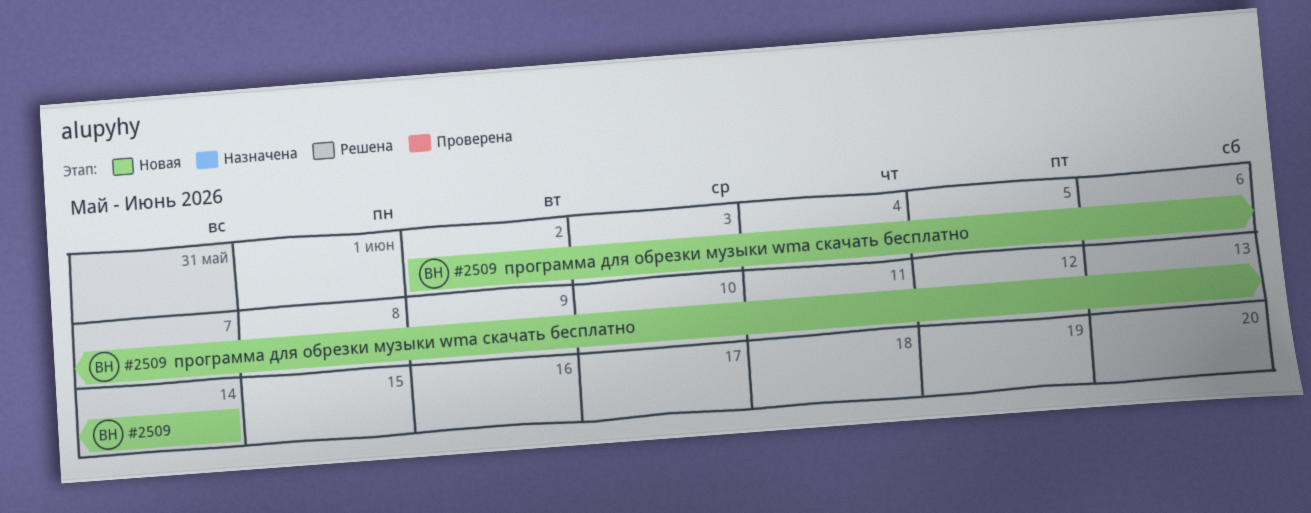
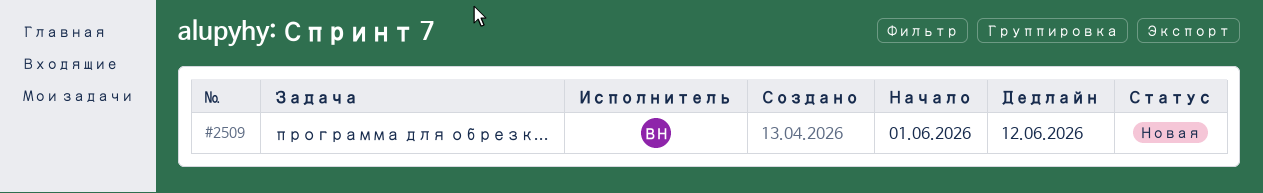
#2509, start: Jun 2 -> Jun 1
#2509, due: Jun 14 -> Jun 12

